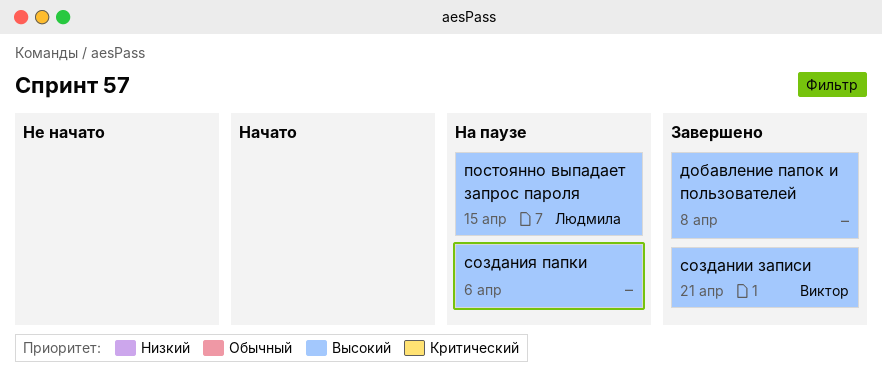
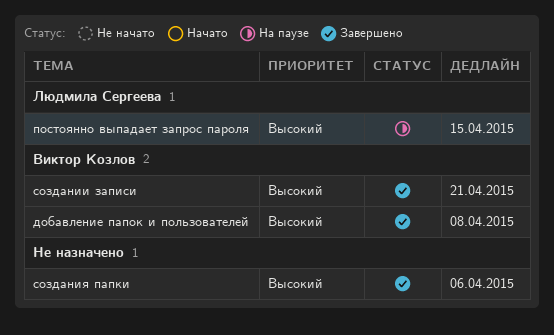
добавление папок и пользователей, owner: none -> Виктор Козлов
создания папки, status: На паузе -> Завершено

